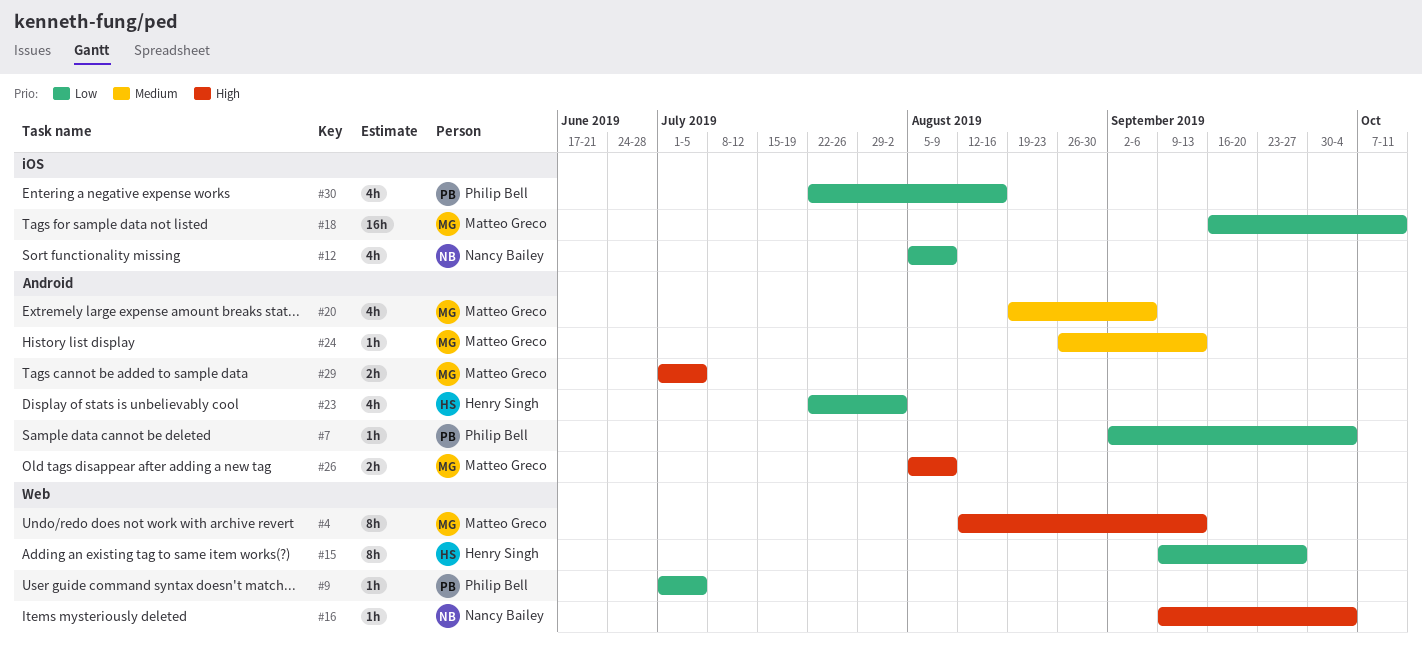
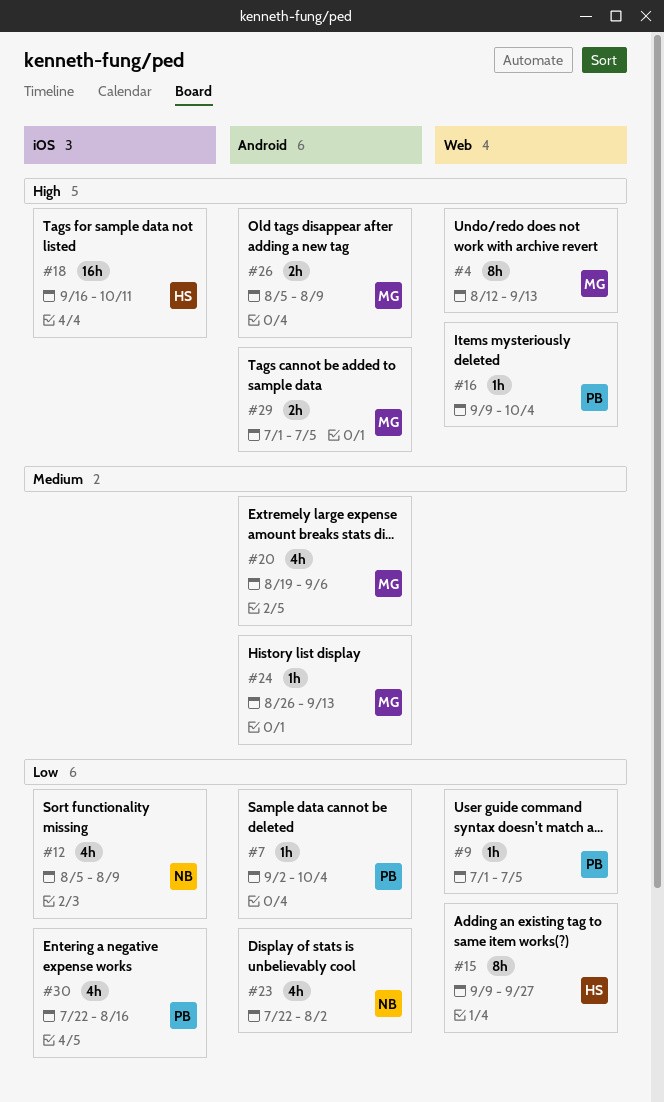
#16, owner: Nancy Bailey -> Philip Bell
#18, owner: Matteo Greco -> Henry Singh
#18, priority: Low -> High
#23, owner: Henry Singh -> Nancy Bailey

